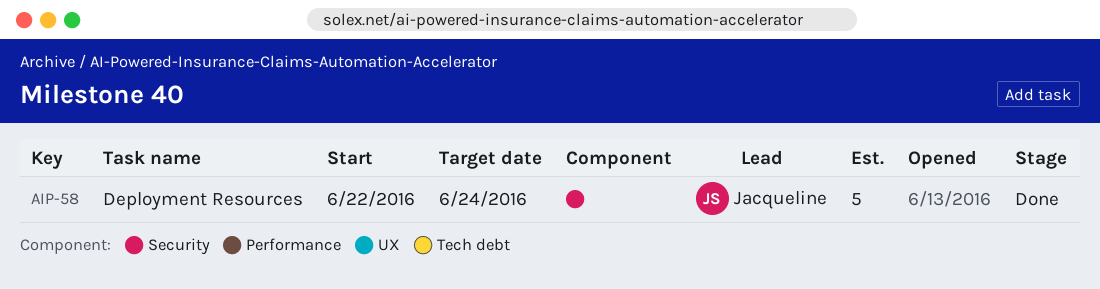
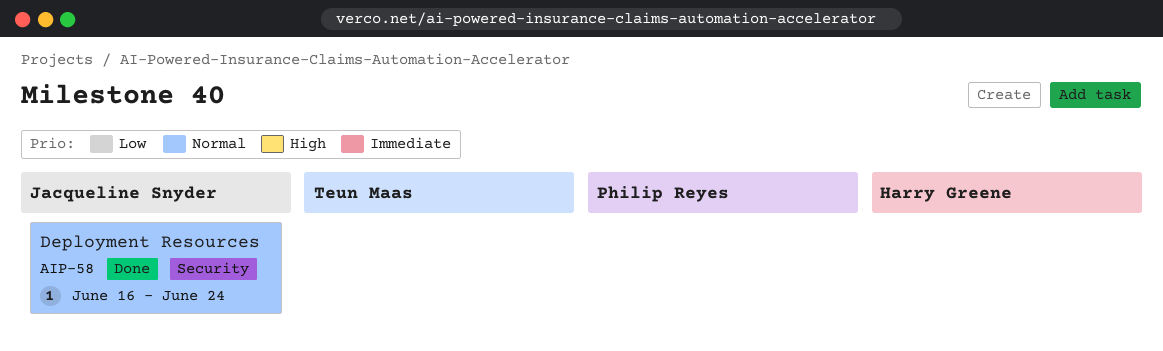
AIP-58, estimate: 5 -> 1
AIP-58, start: Jun 22 -> Jun 16

